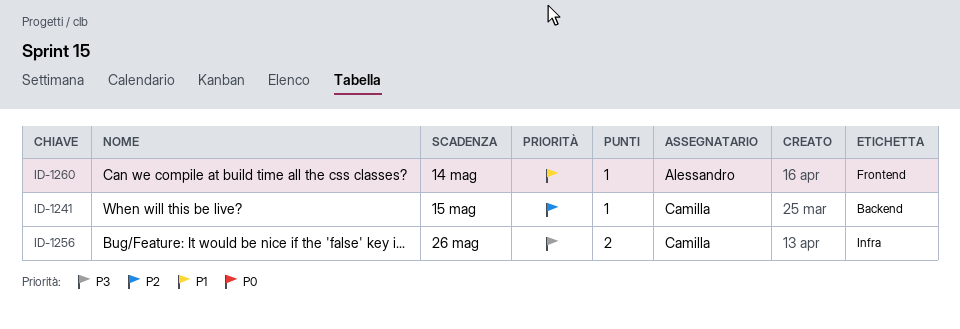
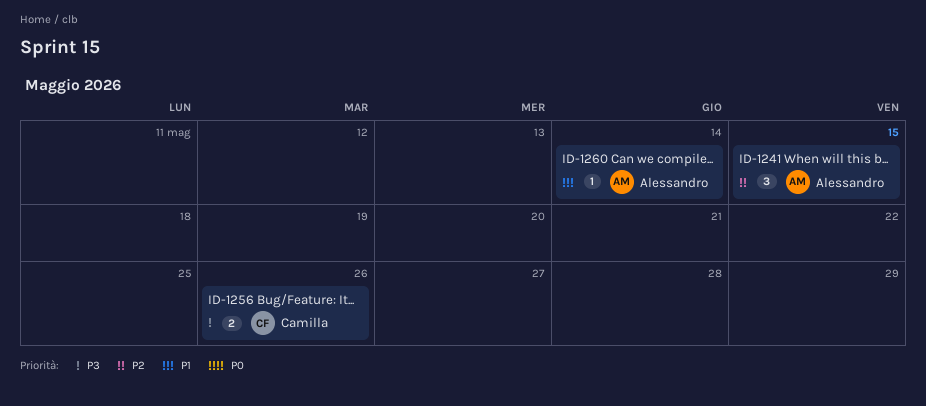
ID-1241, owner: Camilla -> Alessandro
ID-1241, estimate: 1 -> 3

